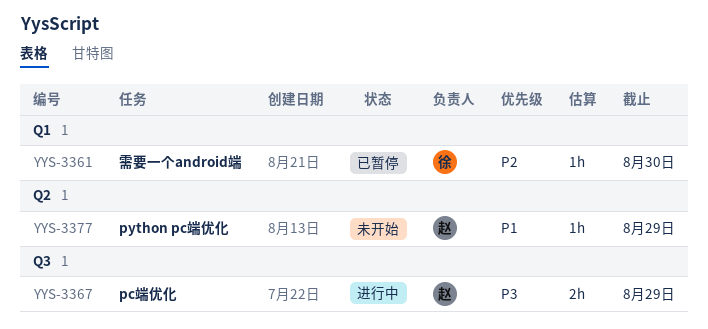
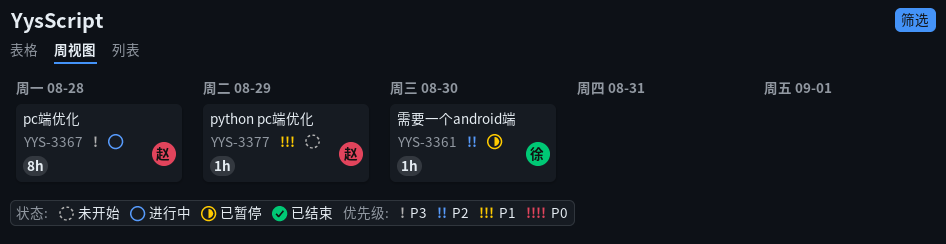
YYS-3367, estimate: 2h -> 8h
YYS-3367, due: Aug 29 -> Aug 28

